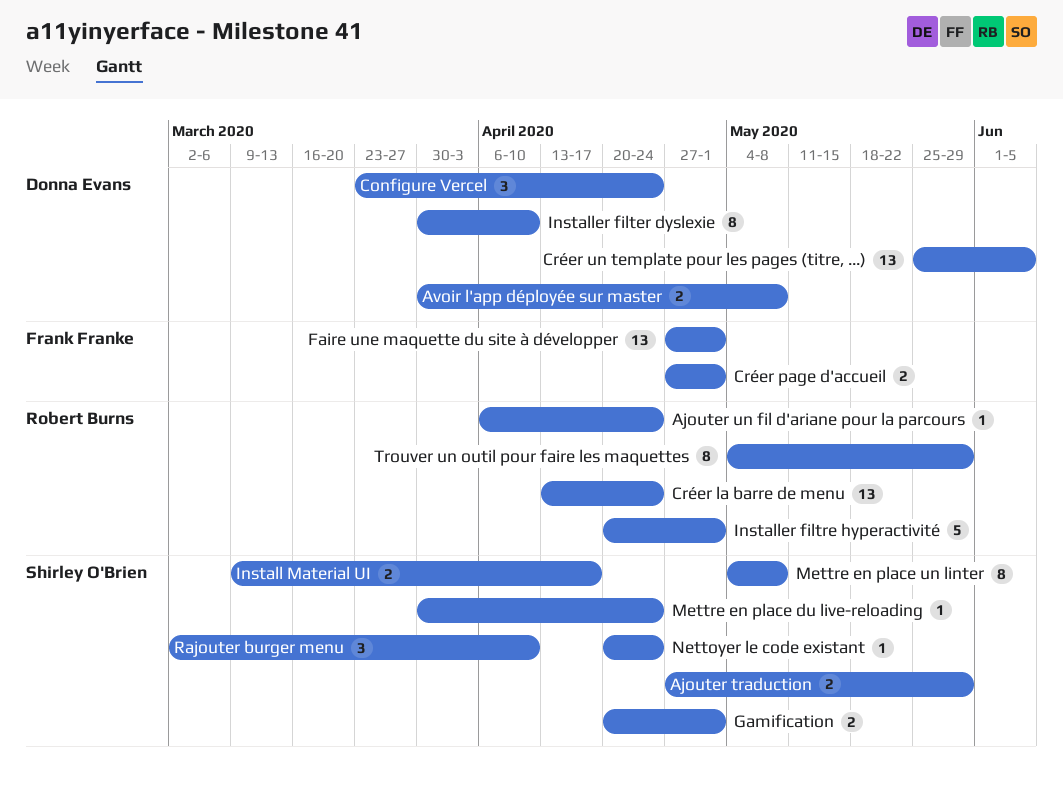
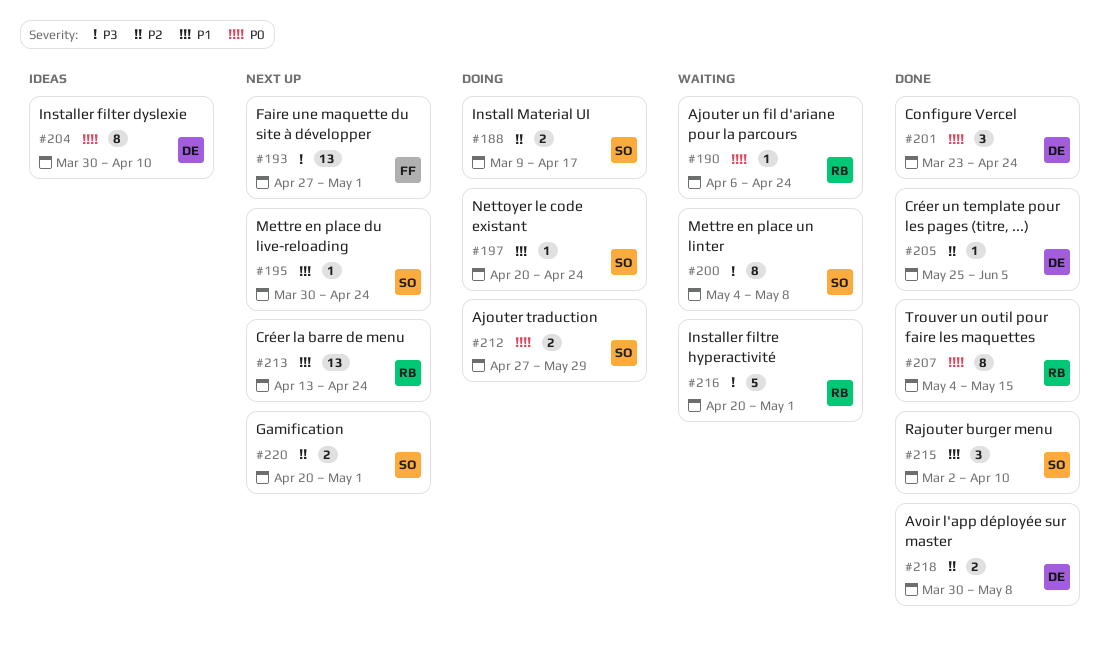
Créer page d'accueil: present -> none
Créer un template pour les pages (titre, ...), estimate: 13 -> 1
Trouver un outil pour faire les maquettes, due: May 29 -> May 15

